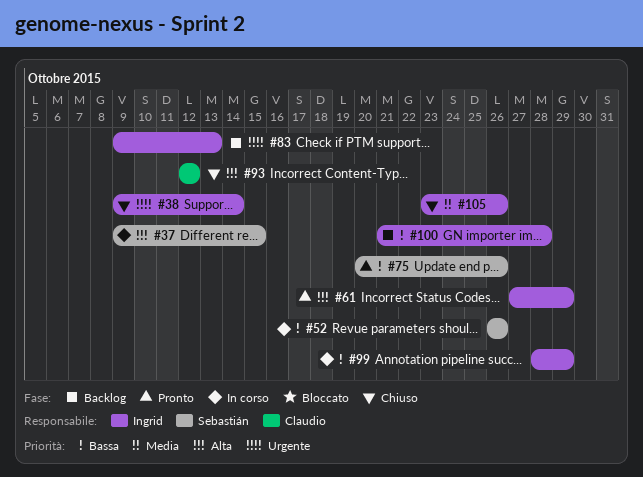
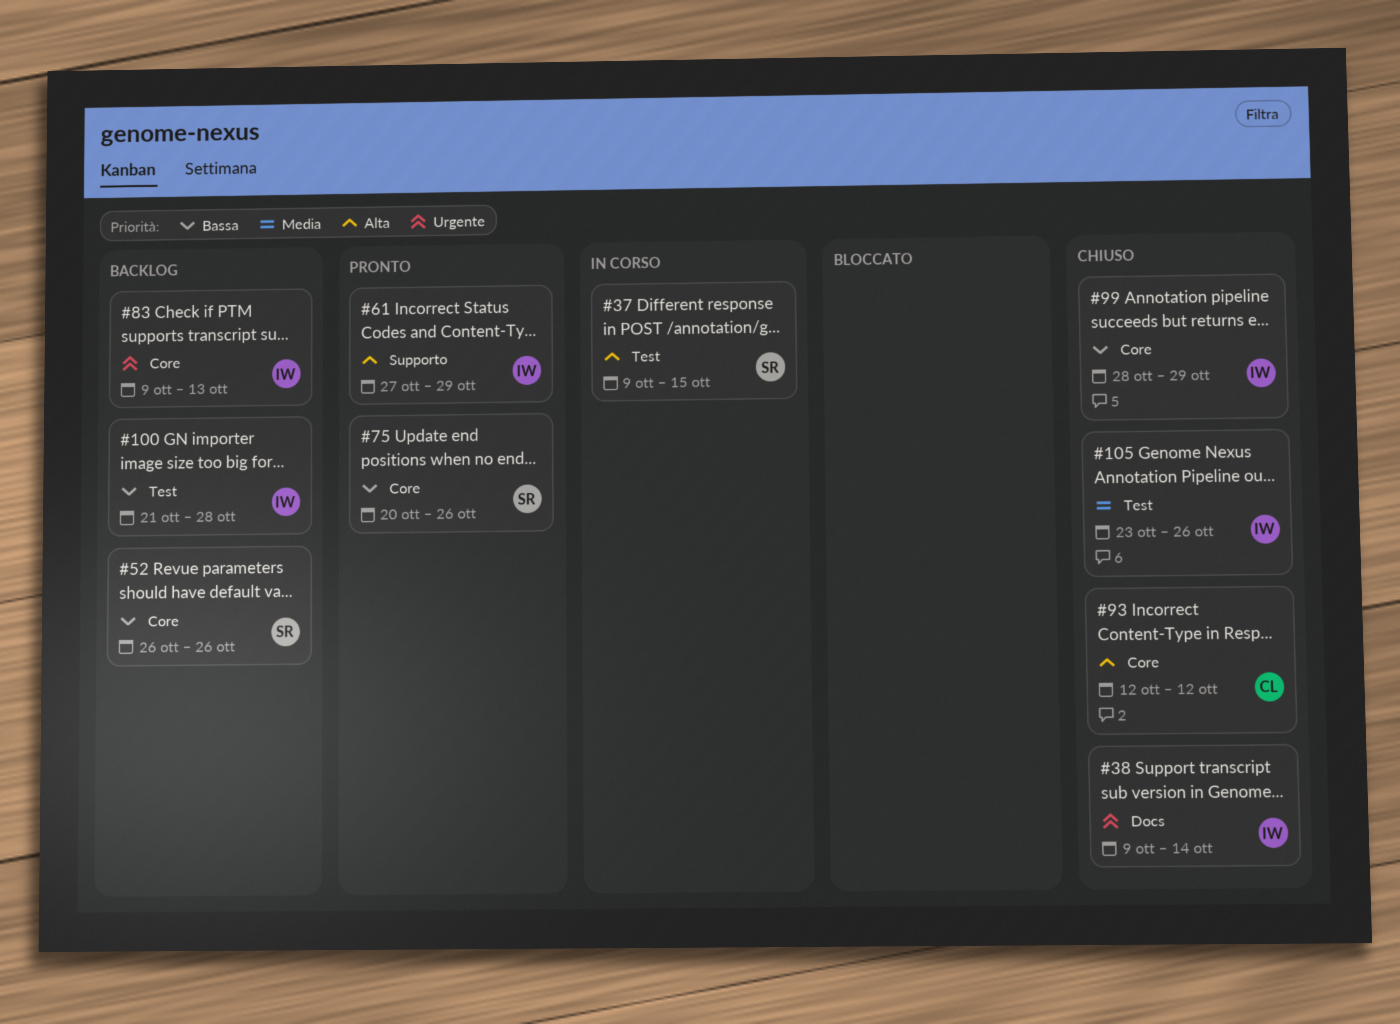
#52, status: In corso -> Backlog
#99, status: In corso -> Chiuso

